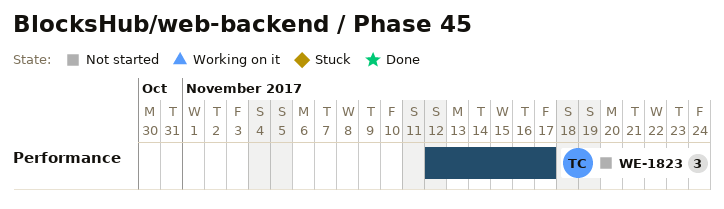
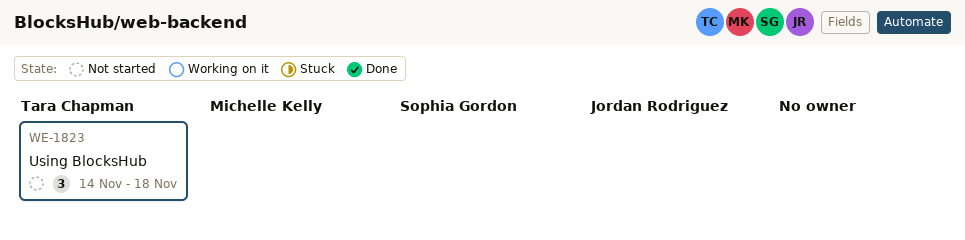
WE-1823, start: Nov 12 -> Nov 14
WE-1823, due: Nov 17 -> Nov 18

